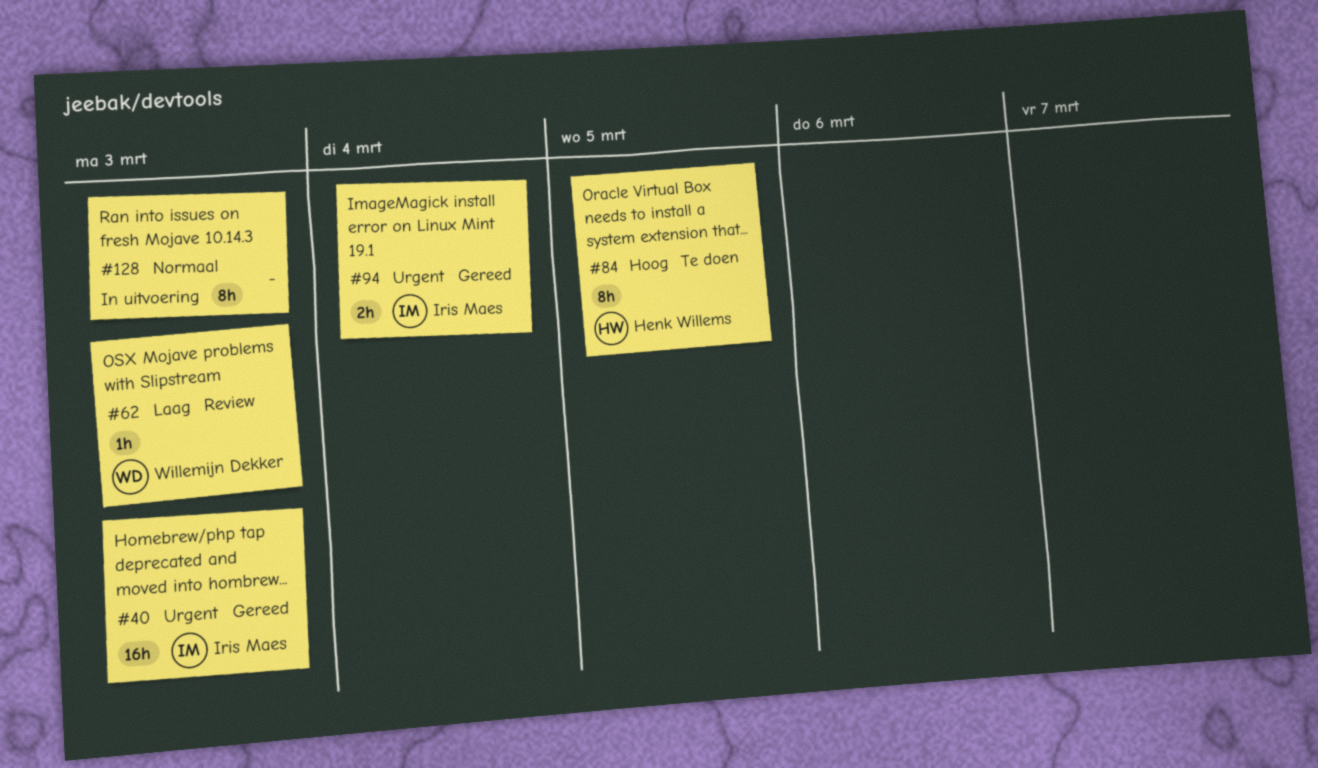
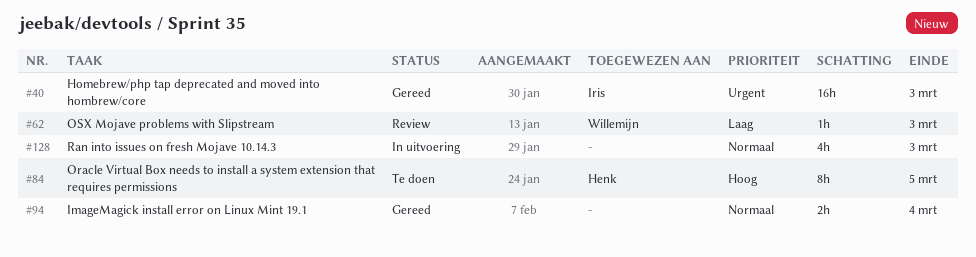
#94, owner: Iris Maes -> none
#94, priority: Urgent -> Normaal
#128, estimate: 8h -> 4h

